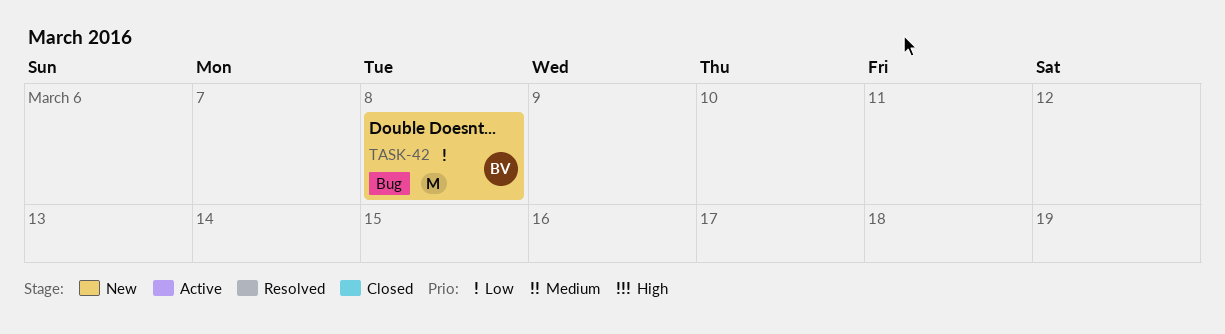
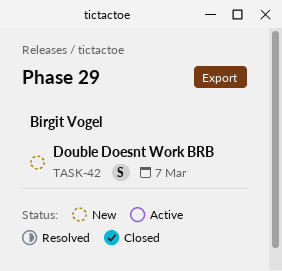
TASK-42, estimate: M -> S
TASK-42, due: Mar 8 -> Mar 7

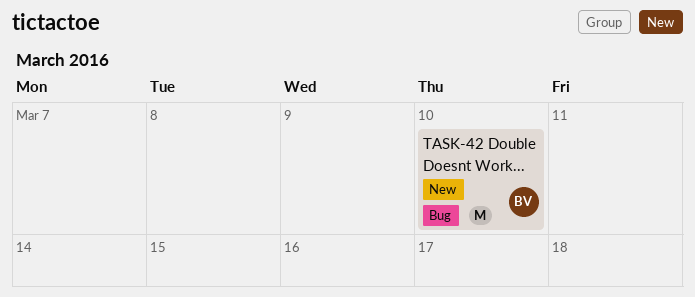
TASK-42, estimate: S -> M
TASK-42, due: Mar 7 -> Mar 10

